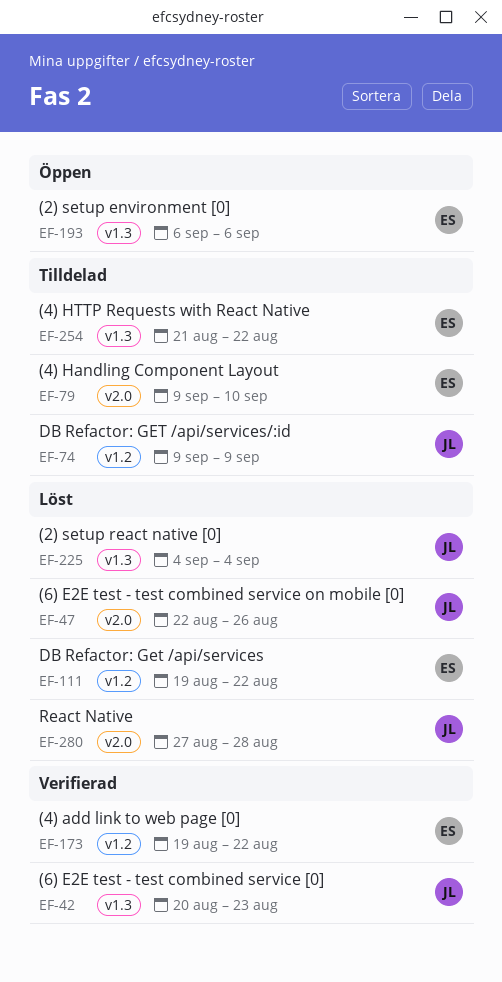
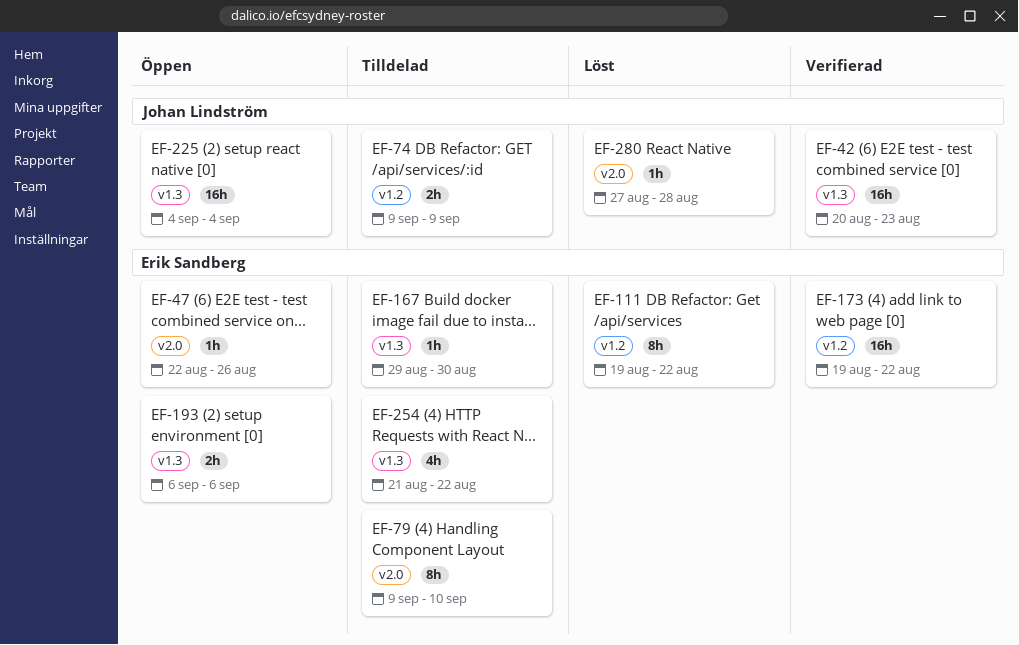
EF-47, status: Löst -> Öppen
EF-47, owner: Johan Lindström -> Erik Sandberg
EF-167: none -> present
EF-225, status: Löst -> Öppen

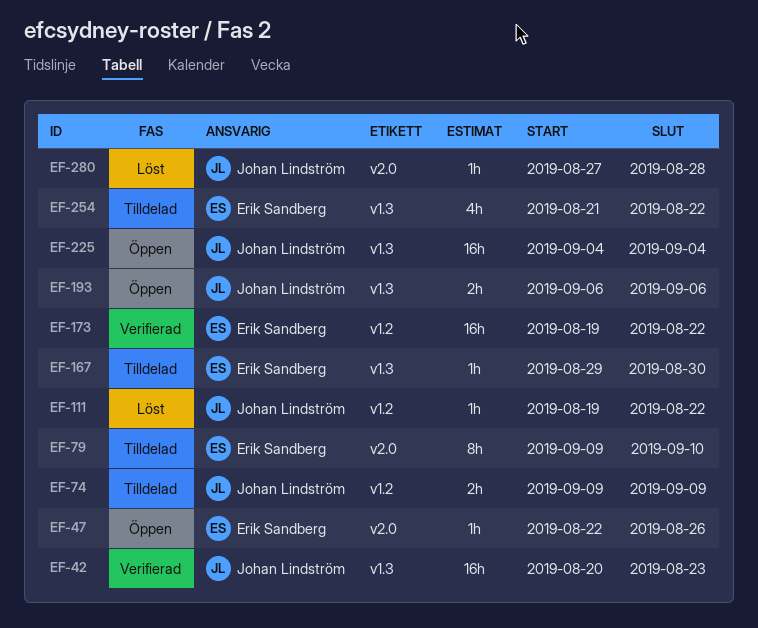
EF-111, owner: Erik Sandberg -> Johan Lindström
EF-111, estimate: 8h -> 1h
EF-193, owner: Erik Sandberg -> Johan Lindström

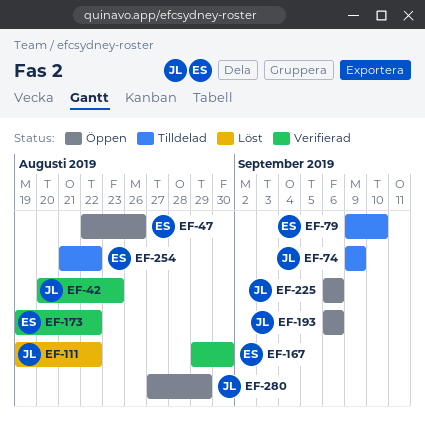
EF-167, status: Tilldelad -> Verifierad
EF-225, start: Sep 4 -> Sep 6
EF-225, due: Sep 4 -> Sep 6
EF-280, status: Löst -> Öppen
EF-280, due: Aug 28 -> Aug 29

